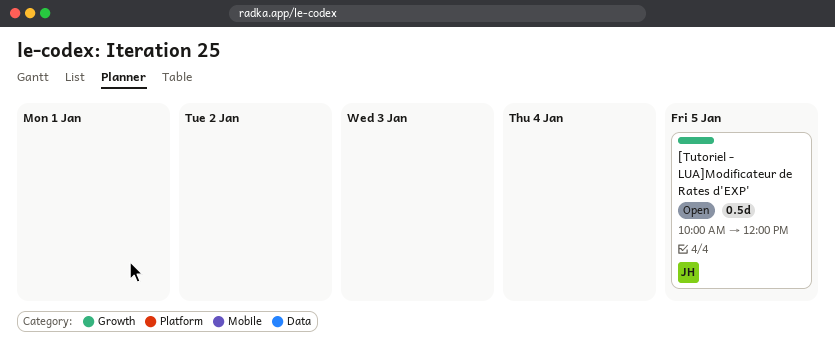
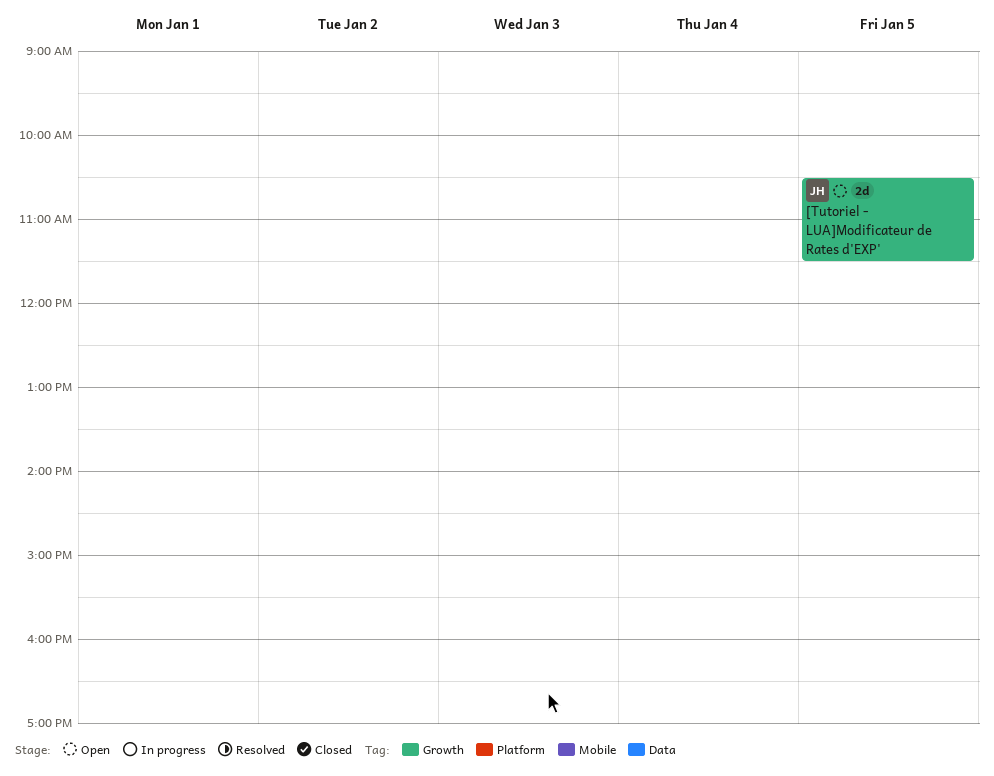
[Tutoriel - LUA]Modificateur de Rates d'EXP', estimate: 0.5d -> 2d
[Tutoriel - LUA]Modificateur de Rates d'EXP', begins: 10:00 -> 10:30
[Tutoriel - LUA]Modificateur de Rates d'EXP', ends: 12:00 -> 11:30

